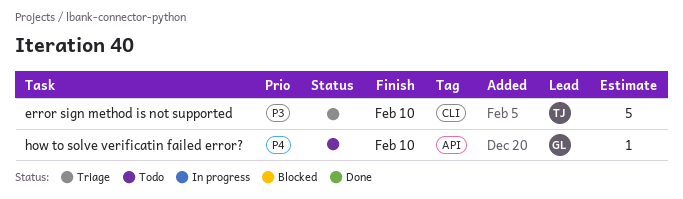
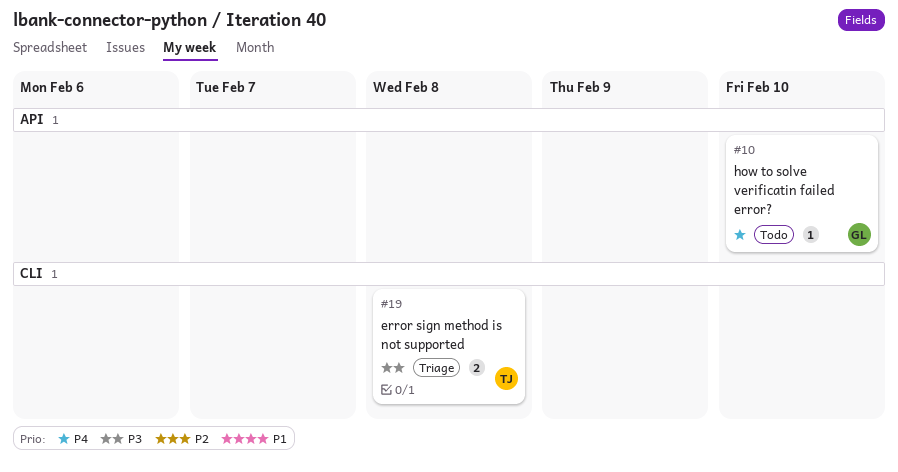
error sign method is not supported, estimate: 5 -> 2
error sign method is not supported, due: Feb 10 -> Feb 8

